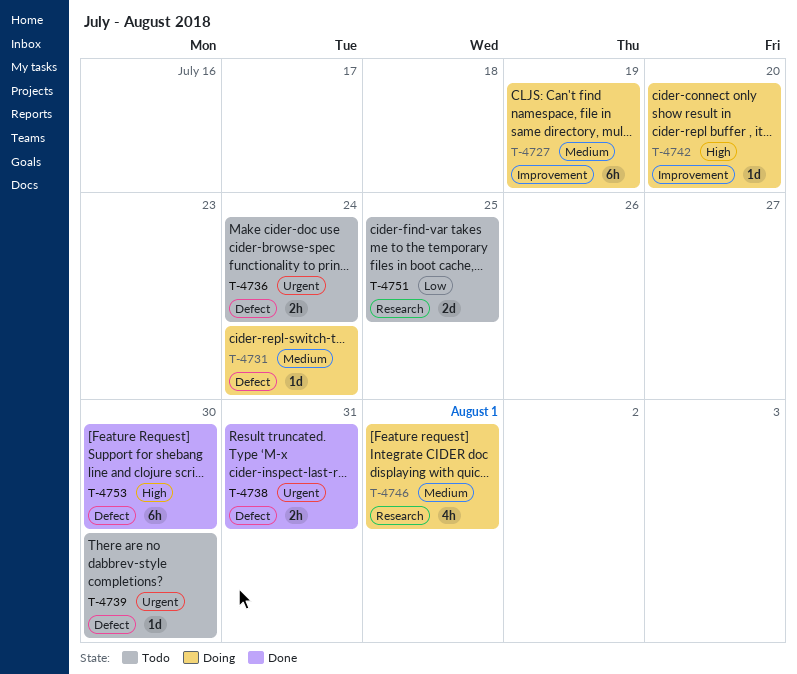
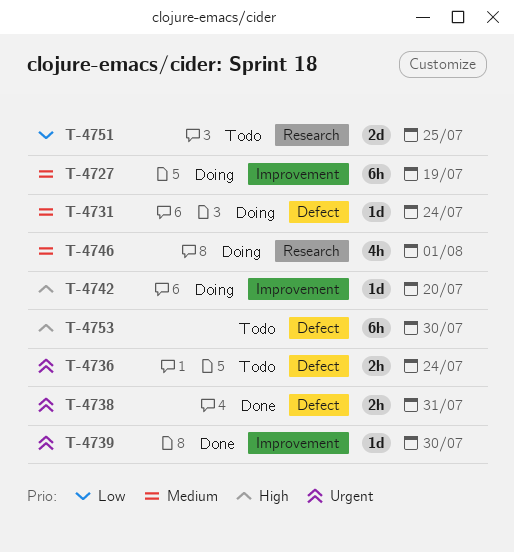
T-4739, status: Todo -> Done
T-4739, label: Defect -> Improvement
T-4753, status: Done -> Todo

